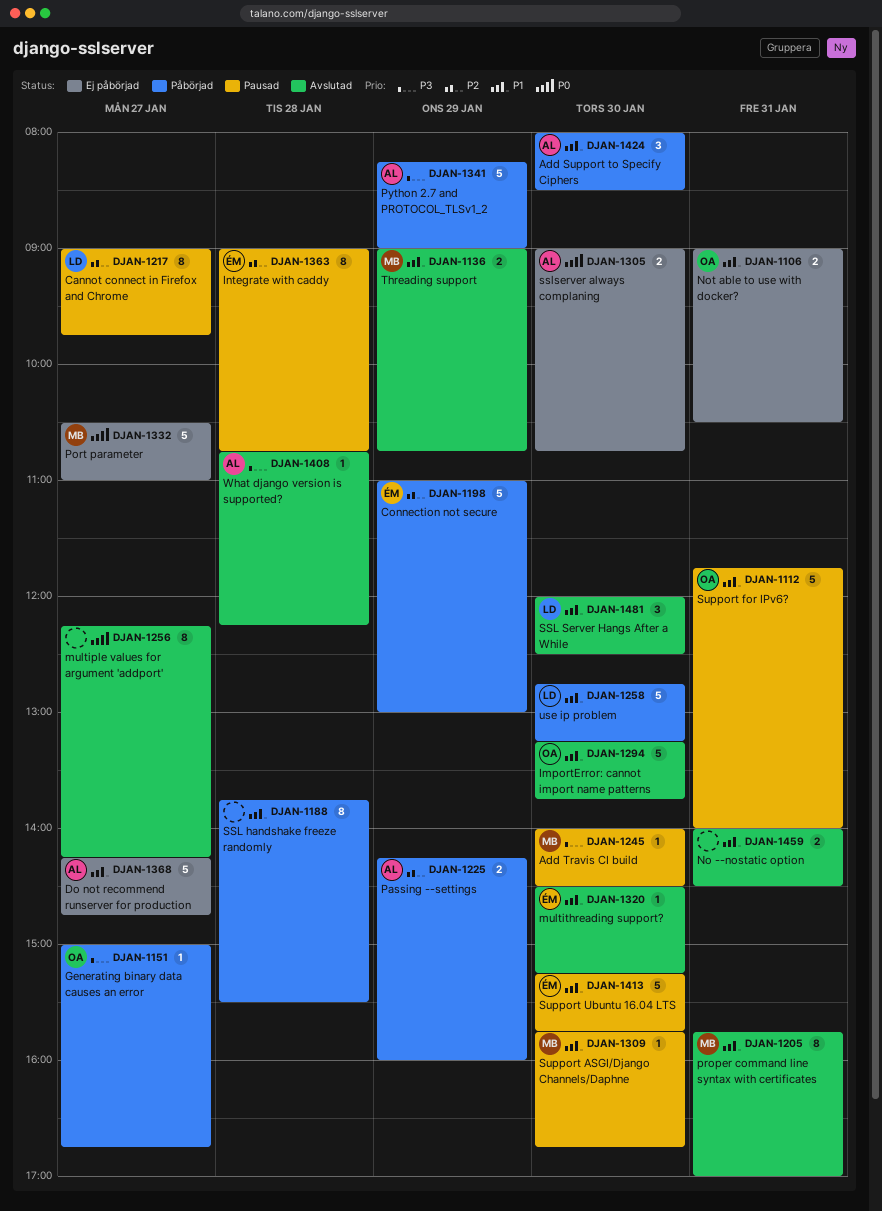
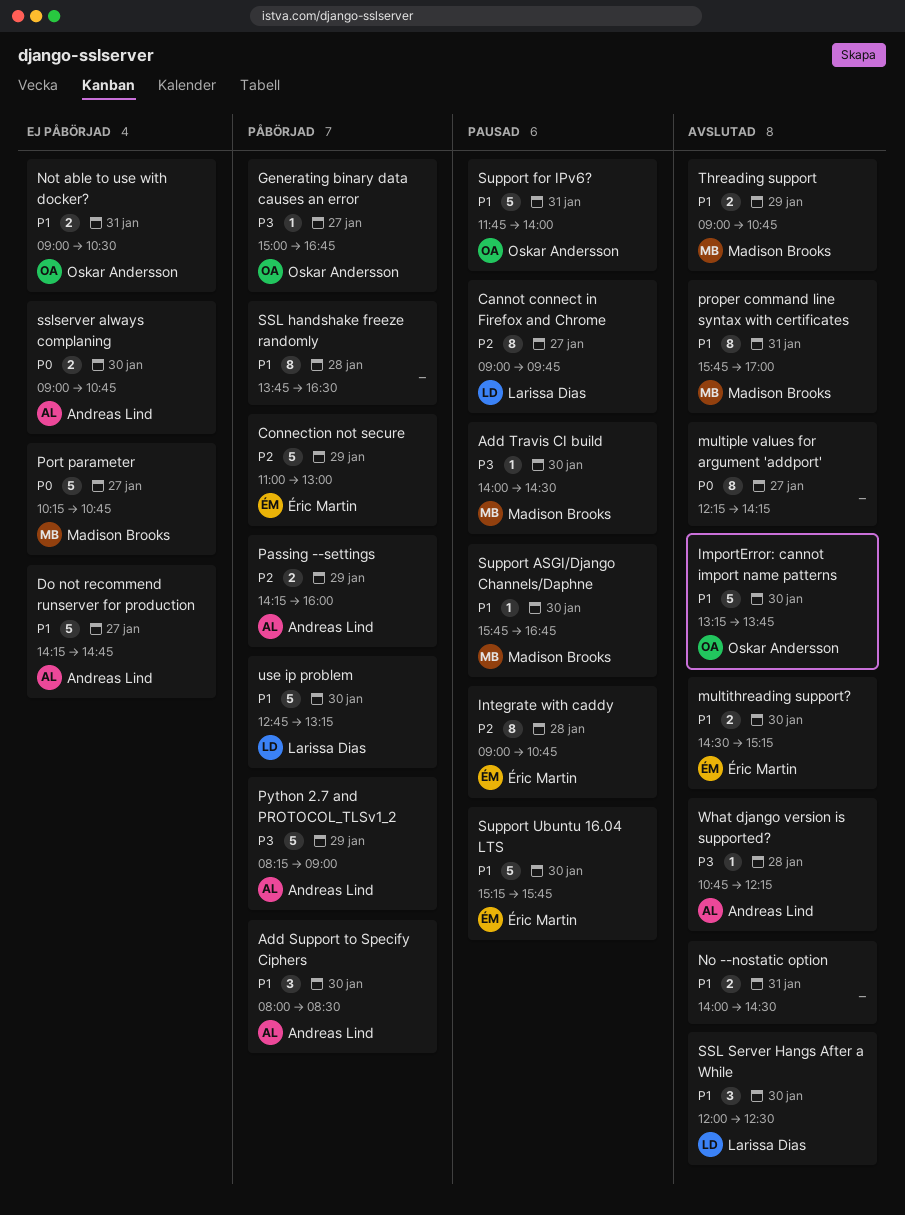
multithreading support?, estimate: 1 -> 2
Port parameter, begins: 10:30 -> 10:15
Port parameter, ends: 11:00 -> 10:45
SSL handshake freeze randomly, ends: 15:30 -> 16:30

